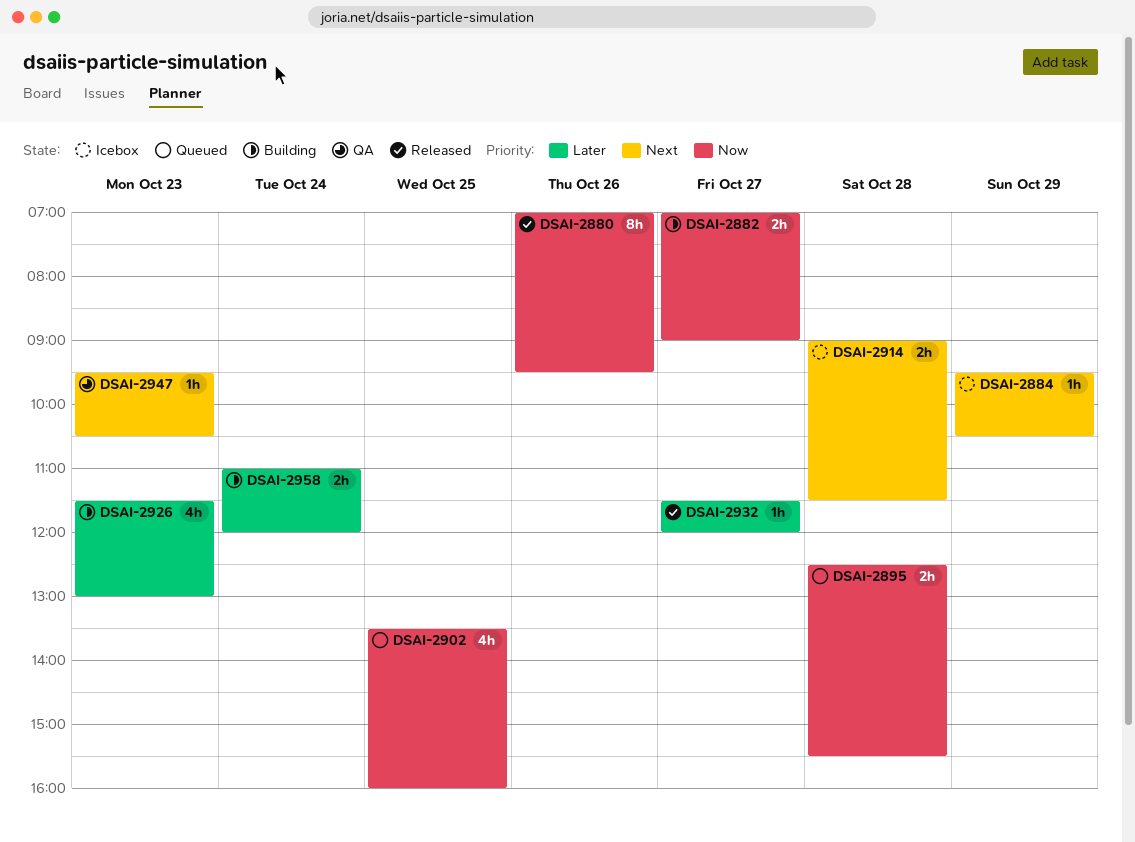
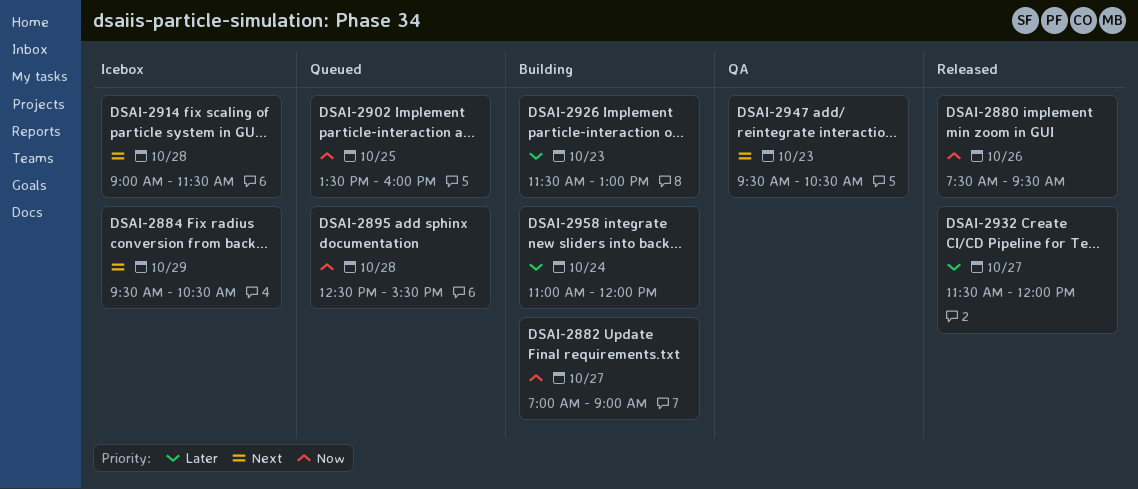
DSAI-2880, begins: 07:00 -> 07:30

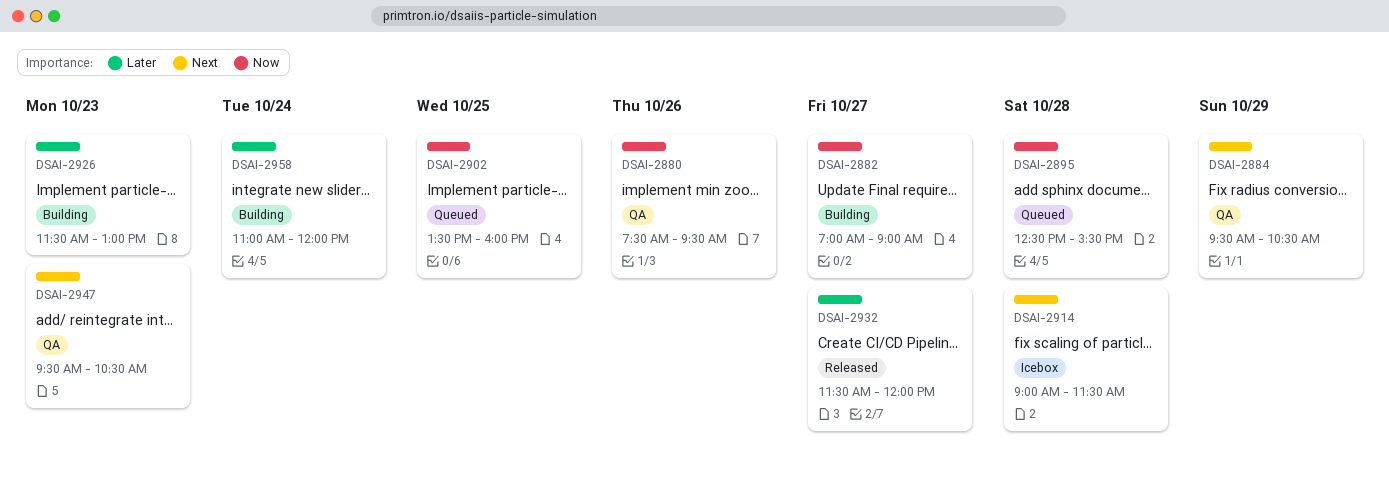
DSAI-2880, status: Released -> QA
DSAI-2884, status: Icebox -> QA

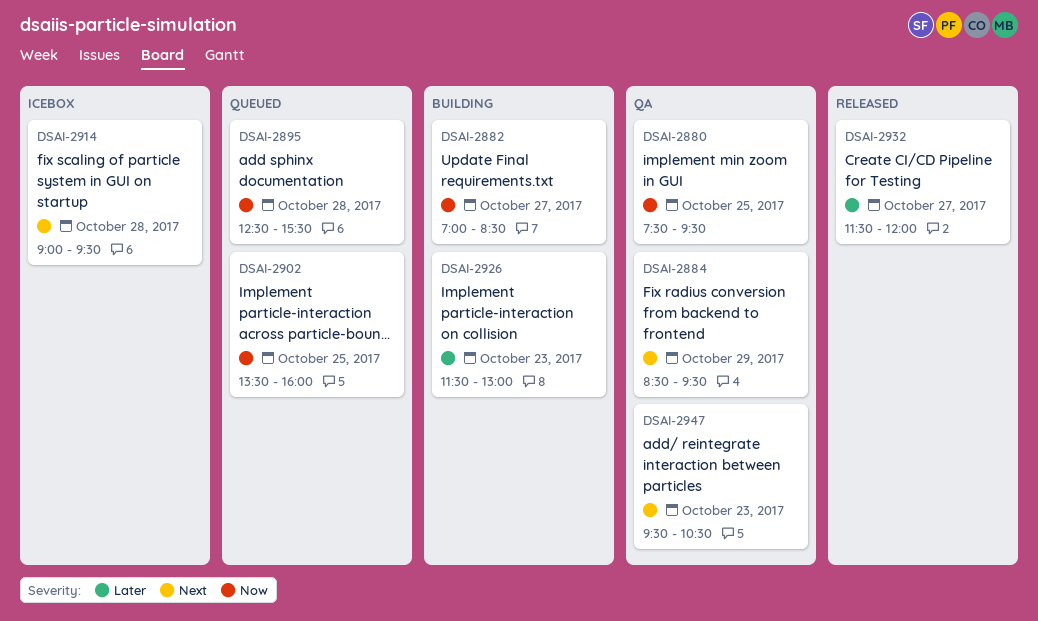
DSAI-2880, day: Oct 26 -> Oct 25
DSAI-2882, ends: 09:00 -> 08:30
DSAI-2884, begins: 09:30 -> 08:30
DSAI-2884, ends: 10:30 -> 09:30
DSAI-2914, ends: 11:30 -> 09:30
DSAI-2958: present -> none

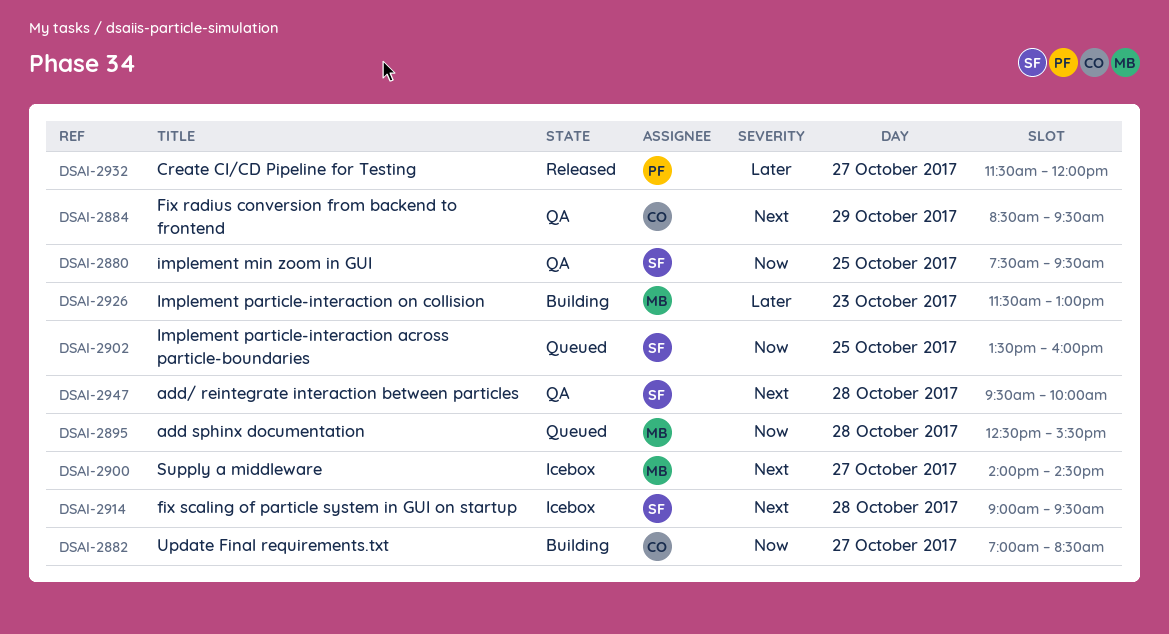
DSAI-2900: none -> present
DSAI-2947, day: Oct 23 -> Oct 28
DSAI-2947, ends: 10:30 -> 10:00

